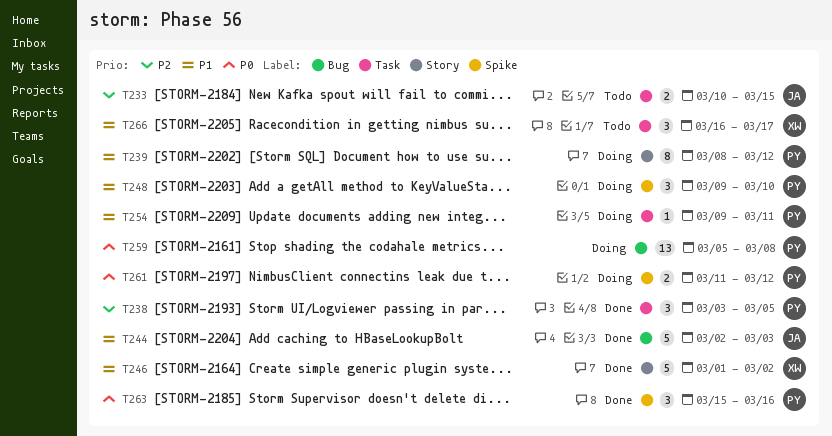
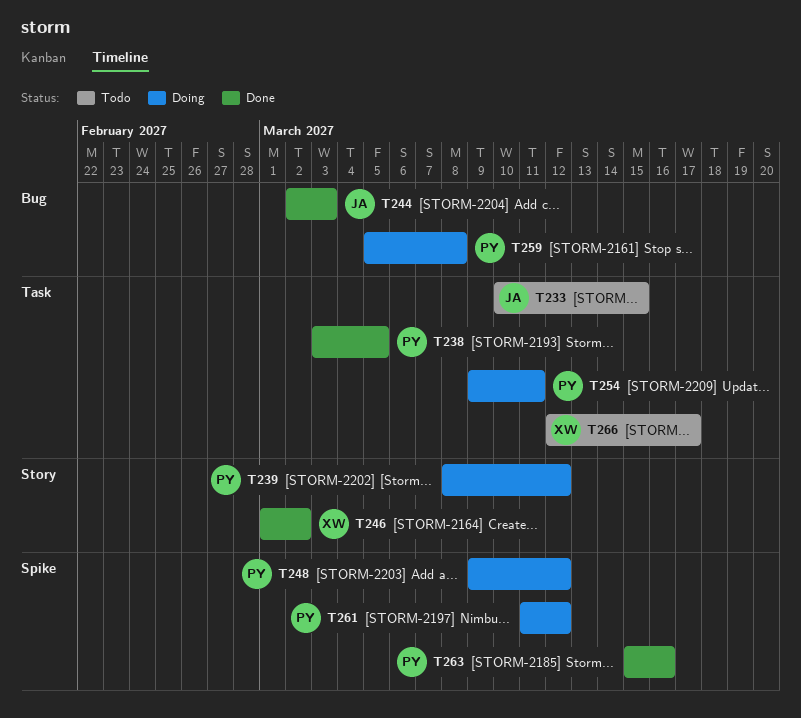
T248, due: Mar 10 -> Mar 12
T266, start: Mar 16 -> Mar 12

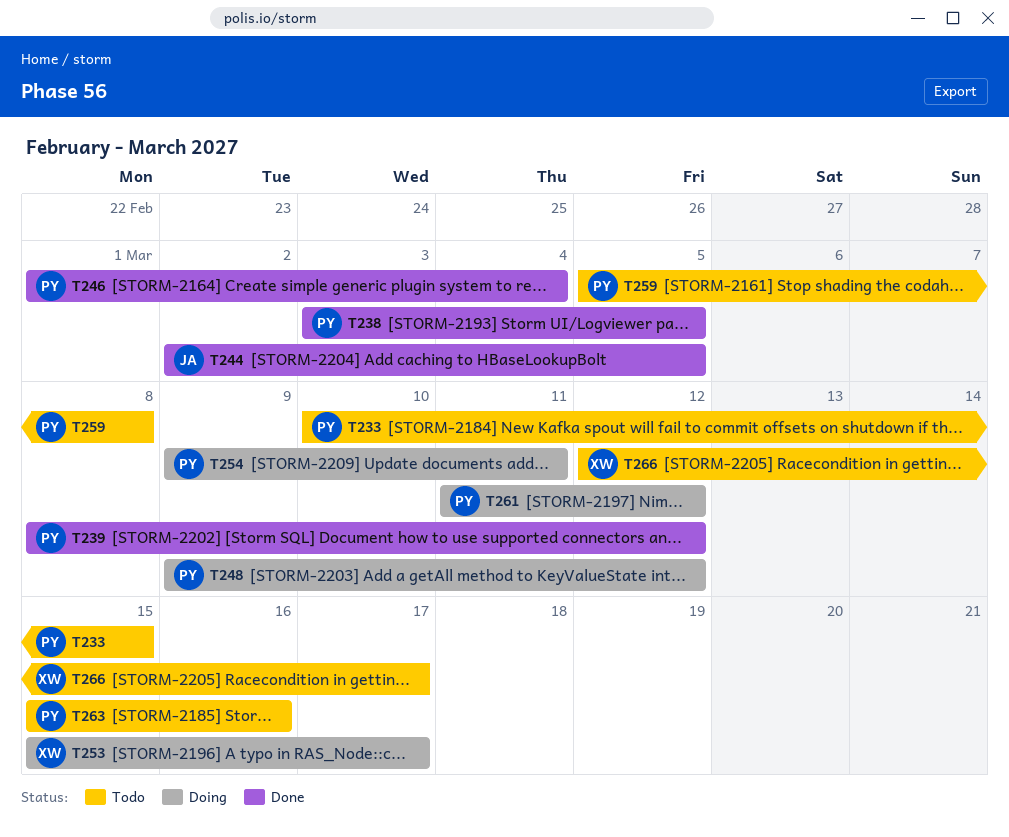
T233, owner: JA -> PY
T239, status: Doing -> Done
T244, due: Mar 3 -> Mar 5
T246, owner: XW -> PY
T246, due: Mar 2 -> Mar 4
T253: none -> present
T259, status: Doing -> Todo
T263, status: Done -> Todo

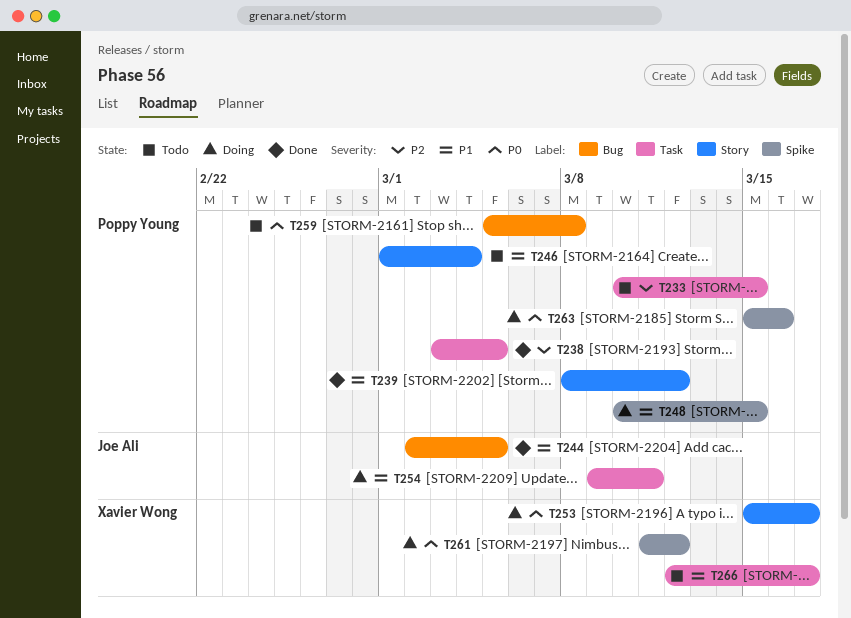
T246, status: Done -> Todo
T248, start: Mar 9 -> Mar 10
T248, due: Mar 12 -> Mar 15
T254, owner: Poppy Young -> Joe Ali
T261, owner: Poppy Young -> Xavier Wong
T263, status: Todo -> Doing

